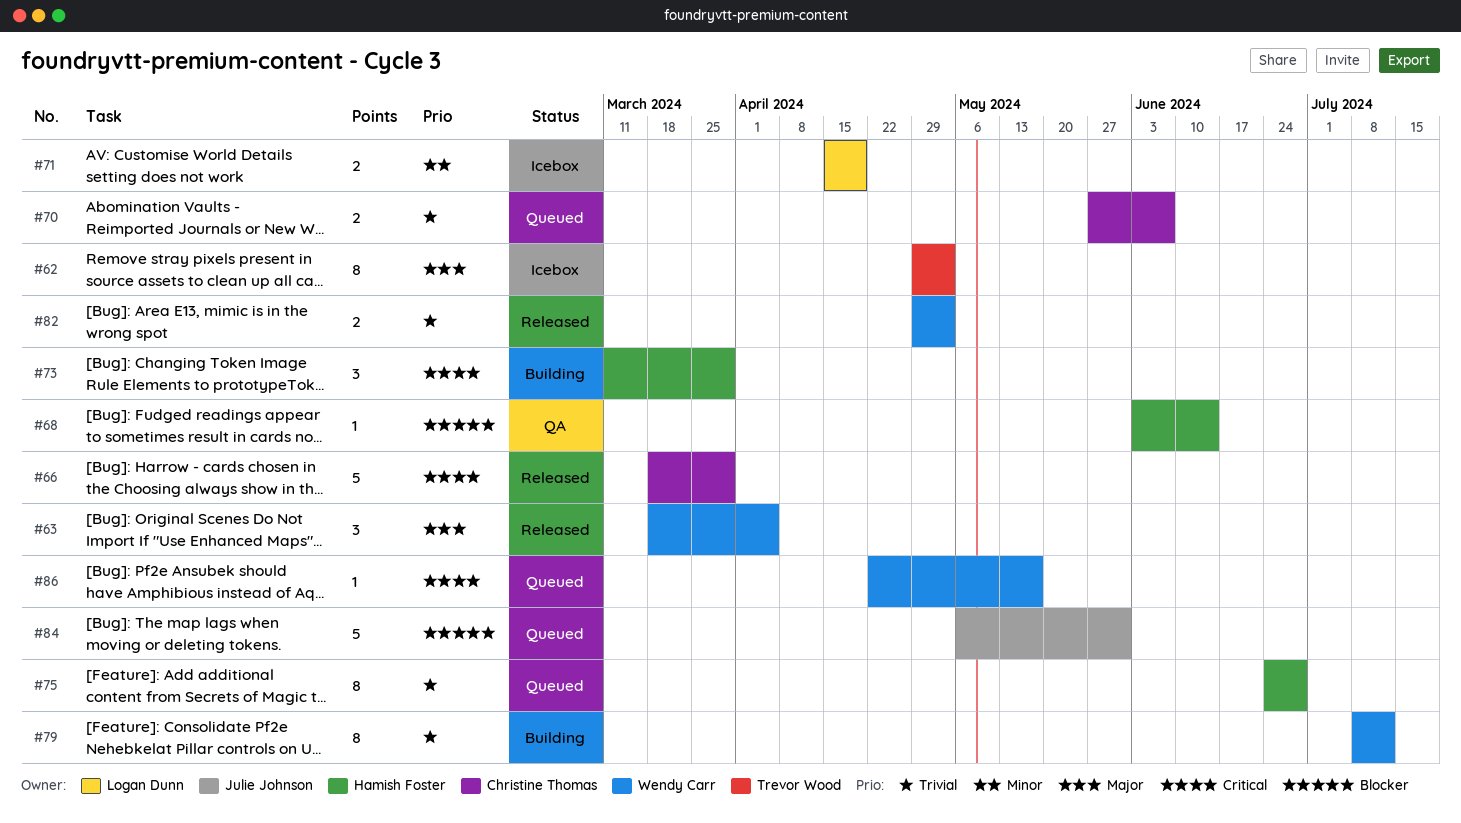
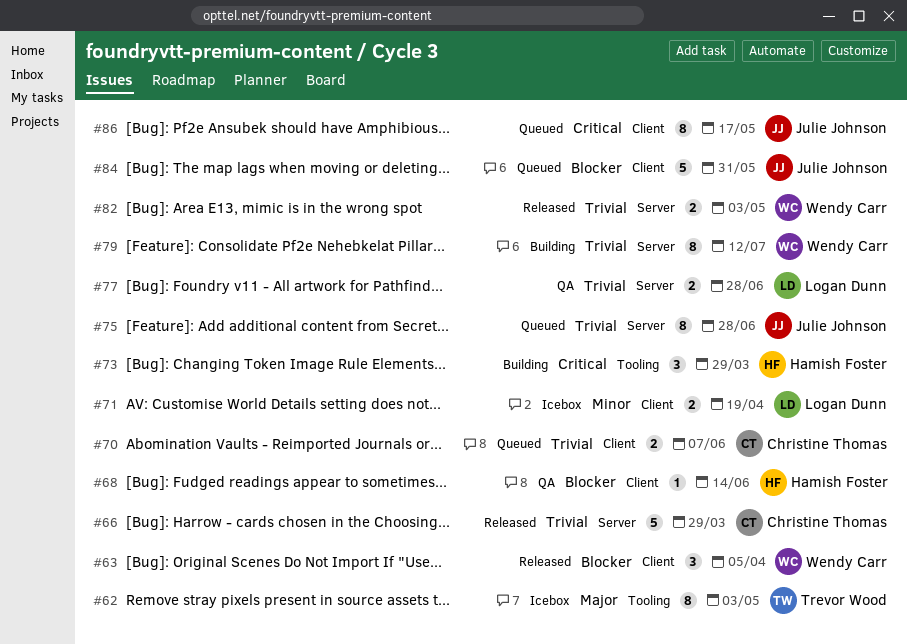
#63, priority: Major -> Blocker
#66, priority: Critical -> Trivial
#75, owner: Hamish Foster -> Julie Johnson
#77: none -> present
#86, owner: Wendy Carr -> Julie Johnson
#86, estimate: 1 -> 8

